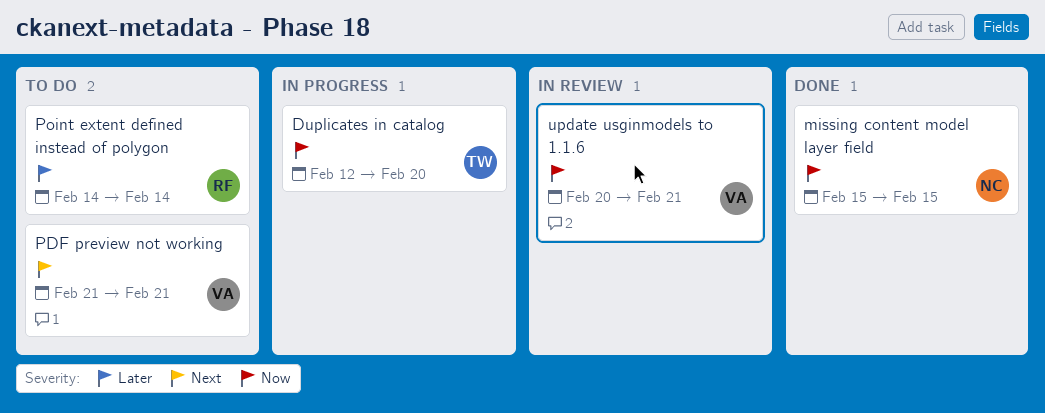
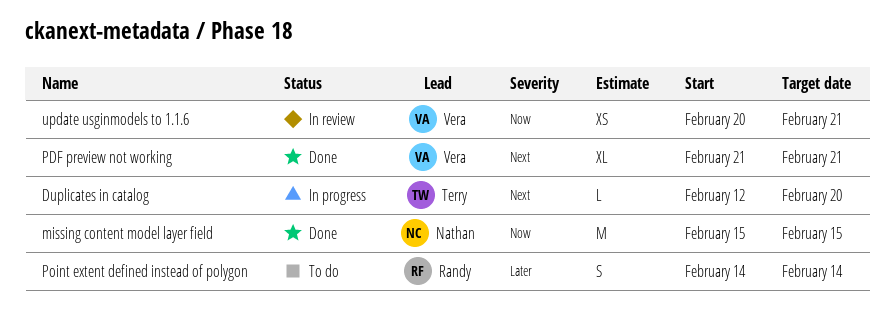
Duplicates in catalog, priority: Now -> Next
PDF preview not working, status: To do -> Done

